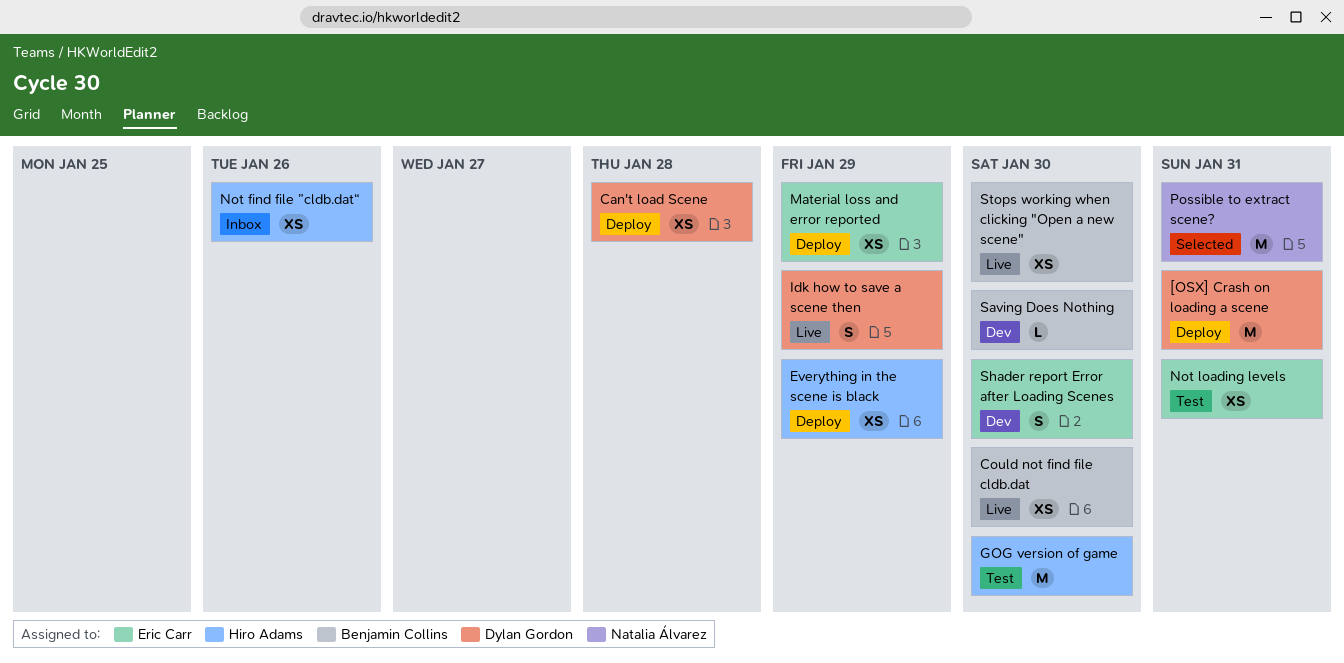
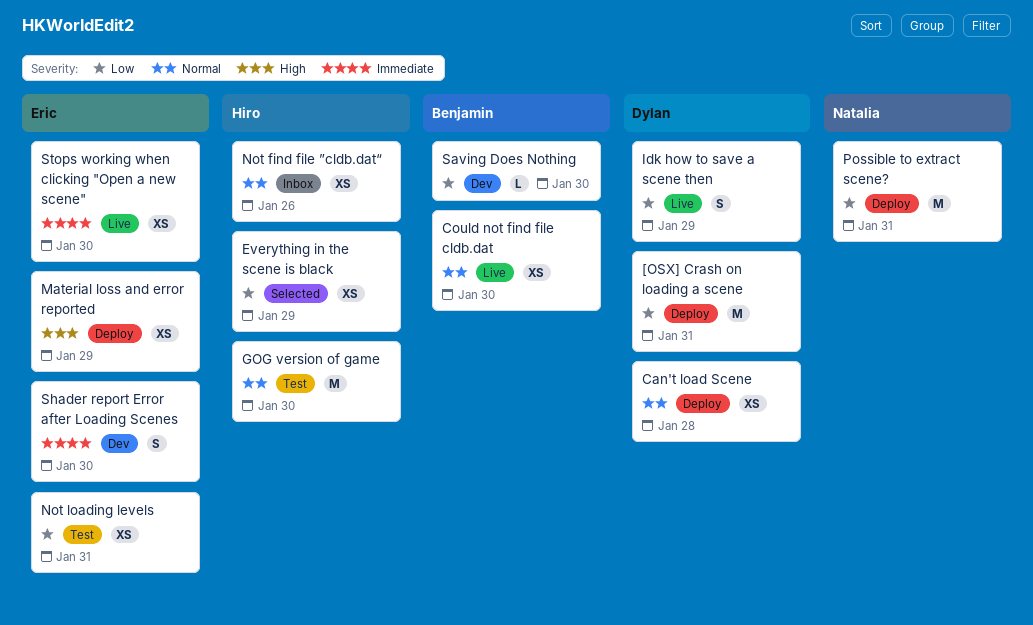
Everything in the scene is black, status: Deploy -> Selected
Possible to extract scene?, status: Selected -> Deploy
Stops working when clicking "Open a new scene", owner: Benjamin Collins -> Eric Carr

